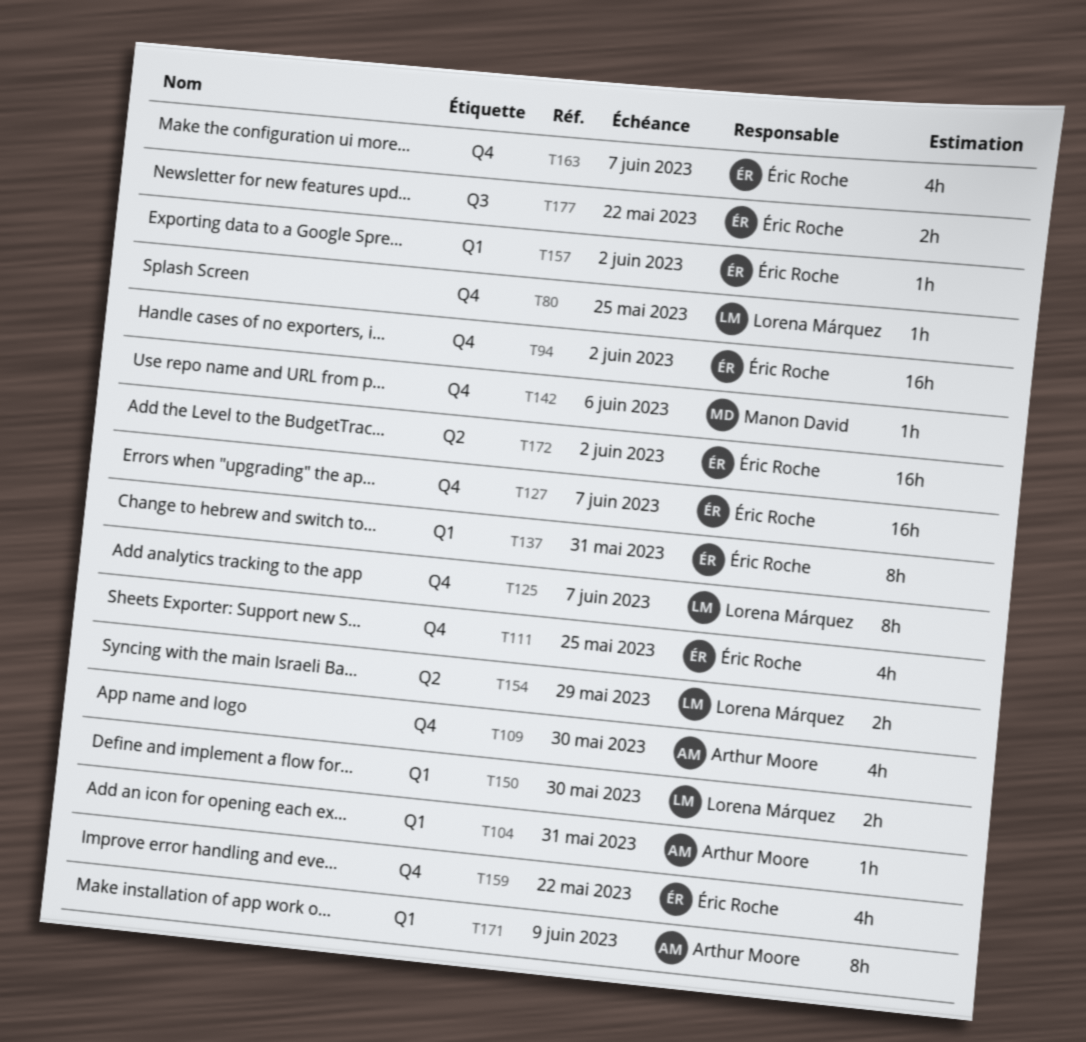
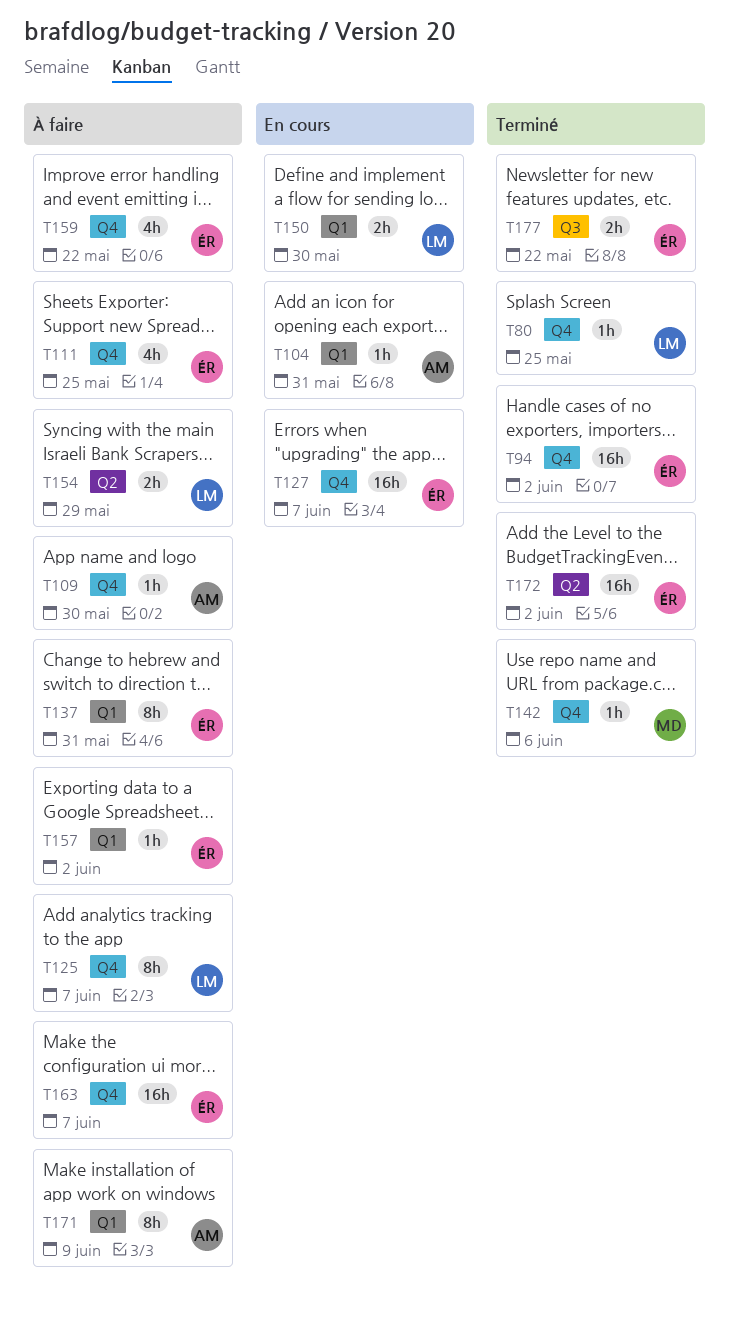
T109, estimate: 4h -> 1h
T163, estimate: 4h -> 16h

